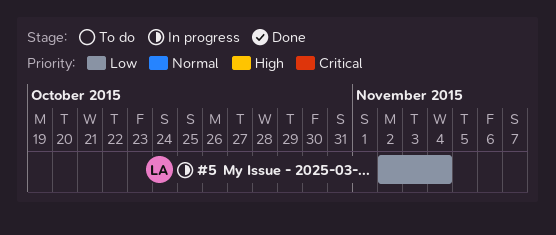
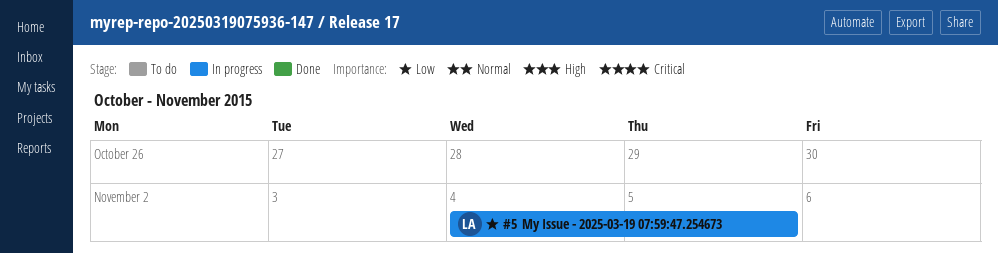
#5, start: Nov 2 -> Nov 4
#5, due: Nov 4 -> Nov 5

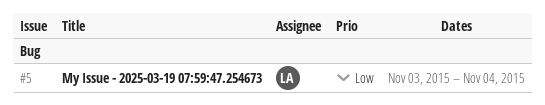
#5, start: Nov 4 -> Nov 3
#5, due: Nov 5 -> Nov 4

